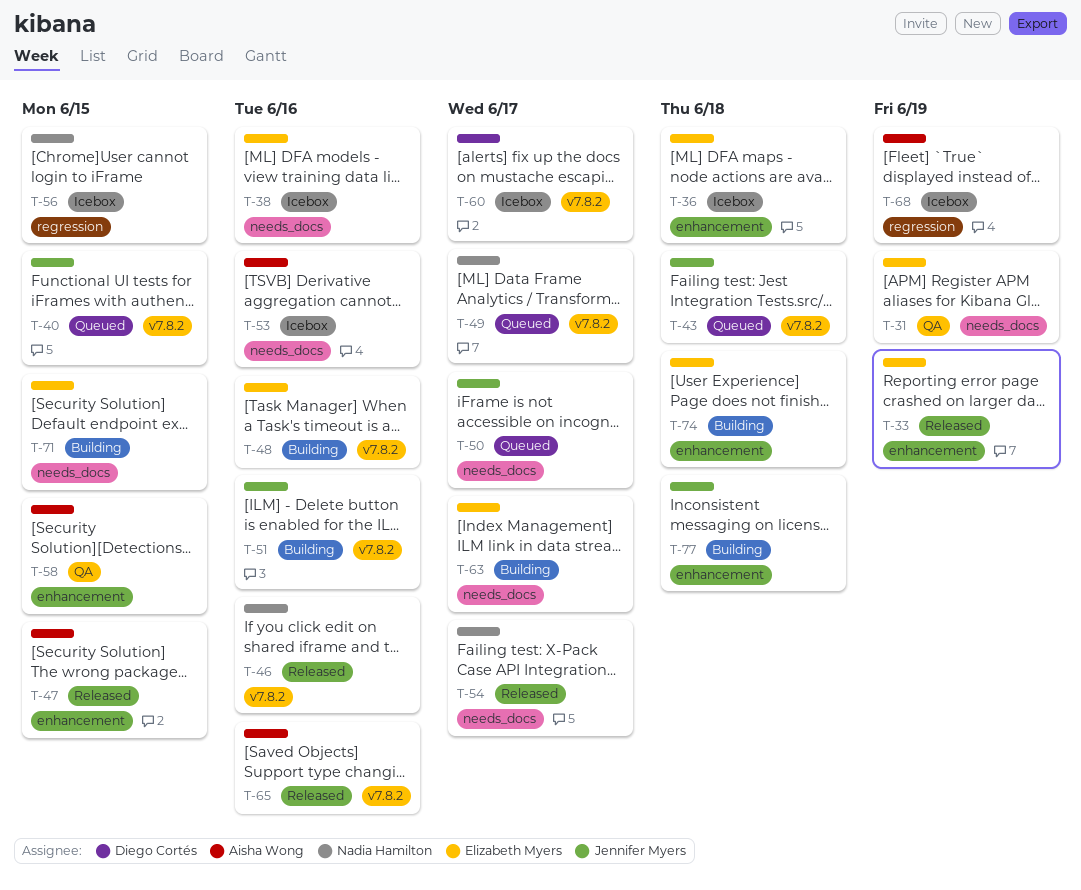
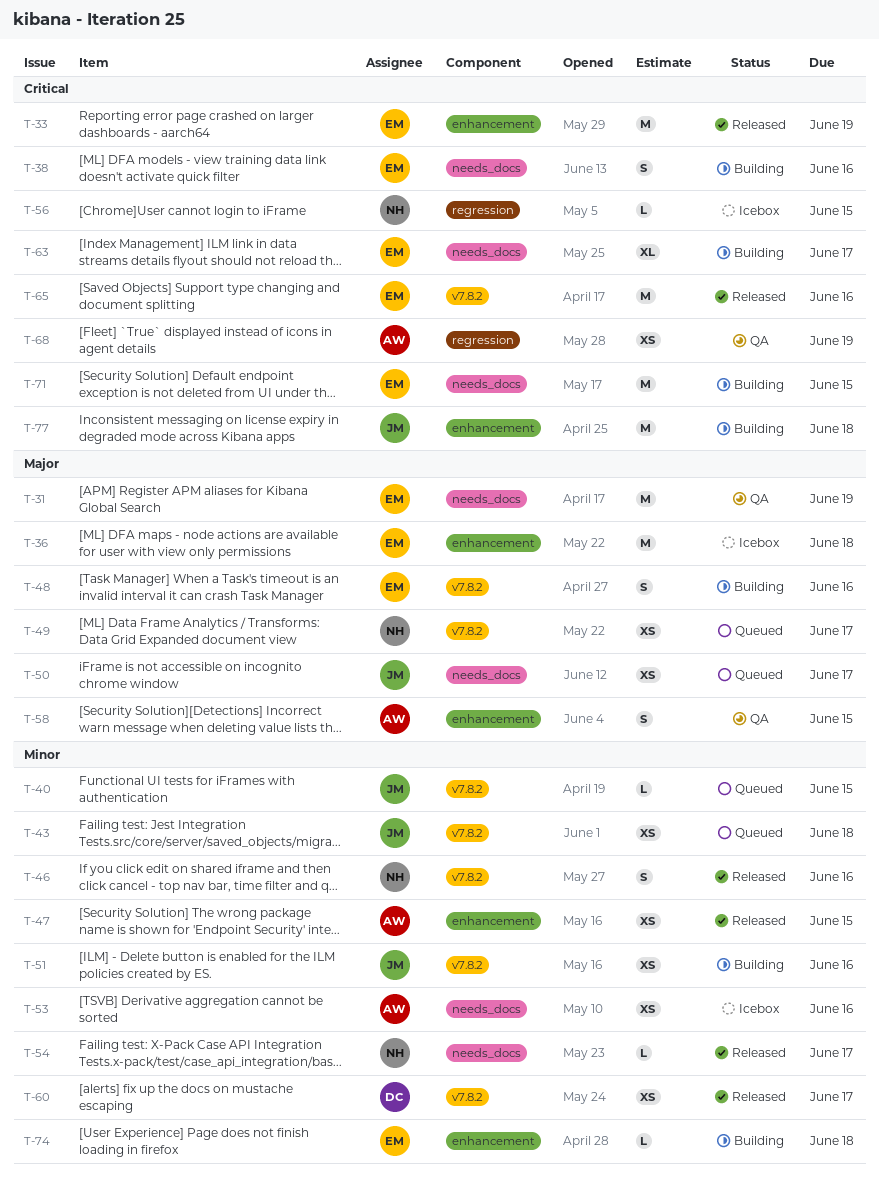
T-38, status: Icebox -> Building
T-60, status: Icebox -> Released
T-65, owner: Aisha Wong -> Elizabeth Myers
T-68, status: Icebox -> QA

